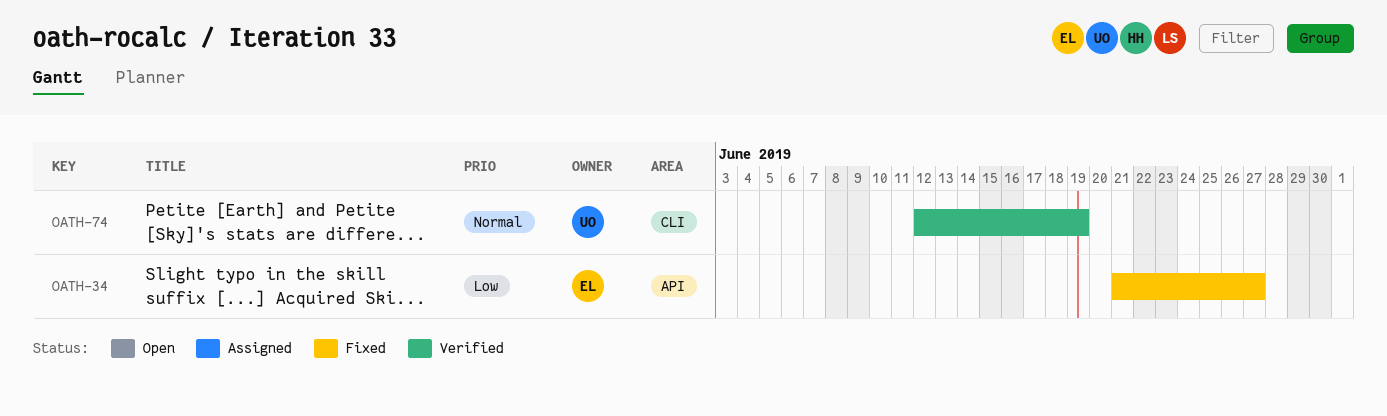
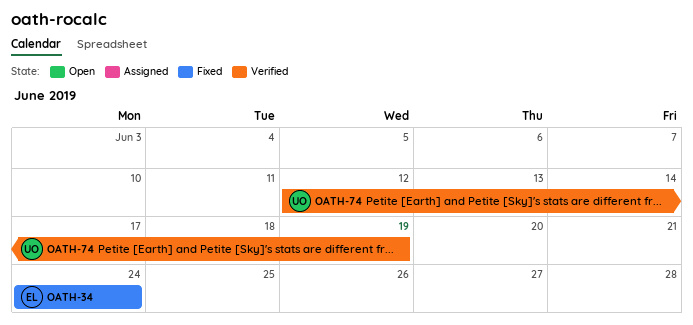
OATH-34, start: Jun 21 -> Jun 24
OATH-34, due: Jun 27 -> Jun 24

